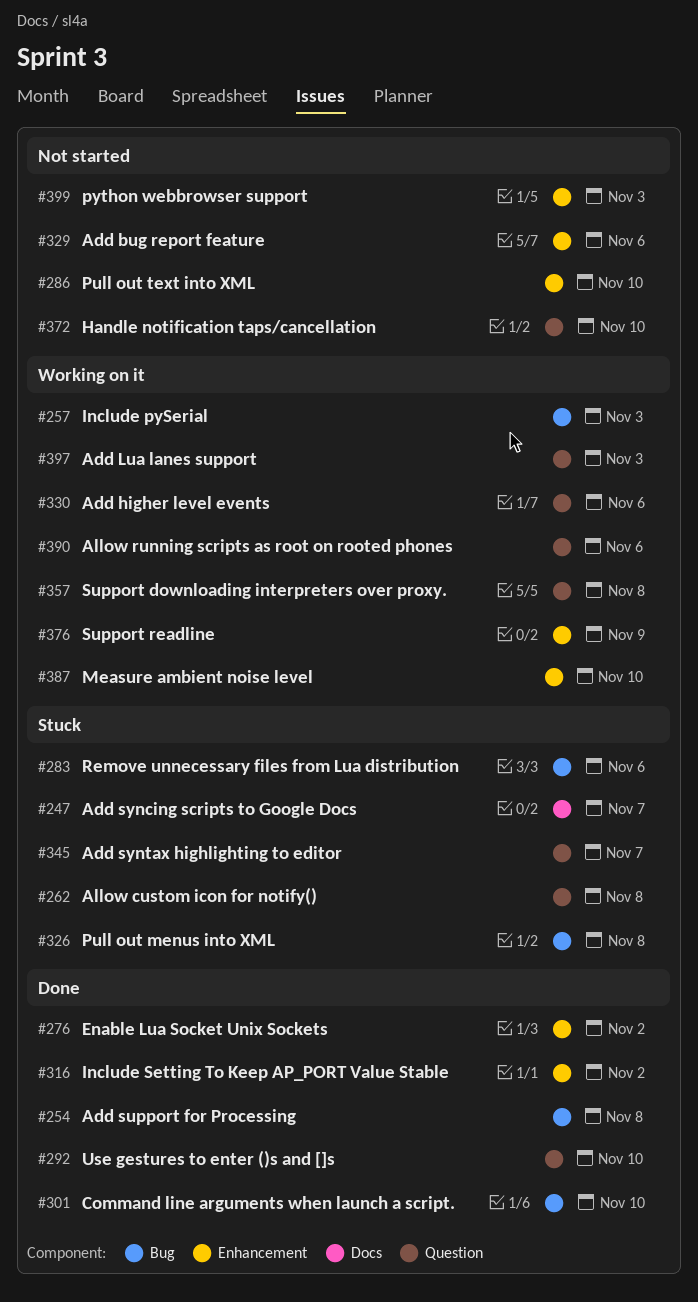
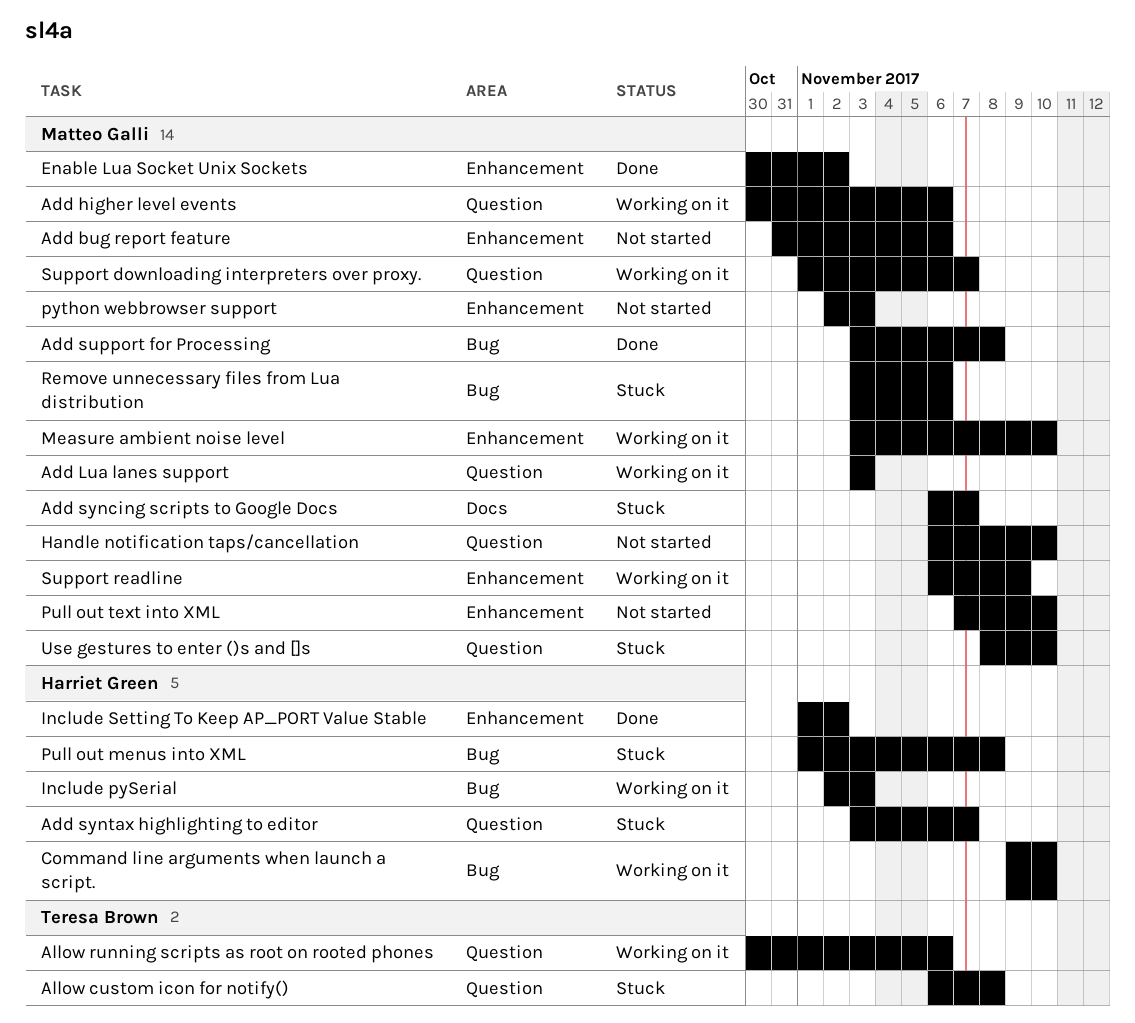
Command line arguments when launch a script., status: Done -> Working on it
Support downloading interpreters over proxy., due: Nov 8 -> Nov 7
Use gestures to enter ()s and []s, status: Done -> Stuck

